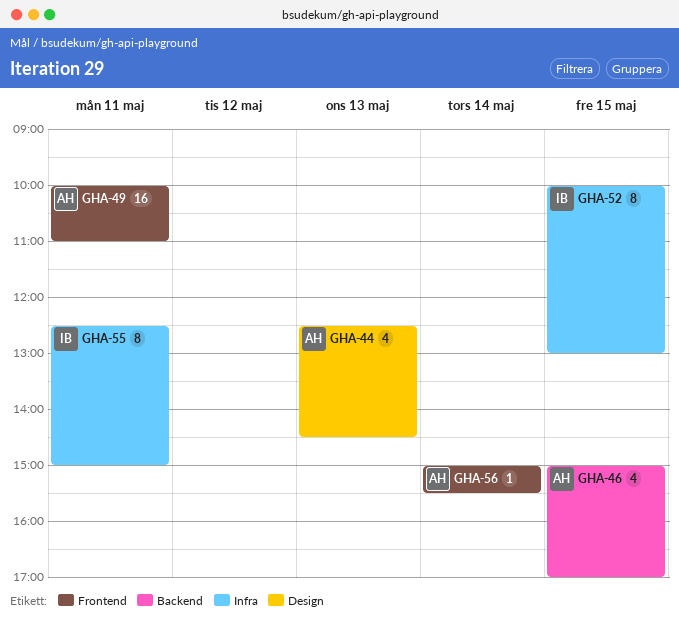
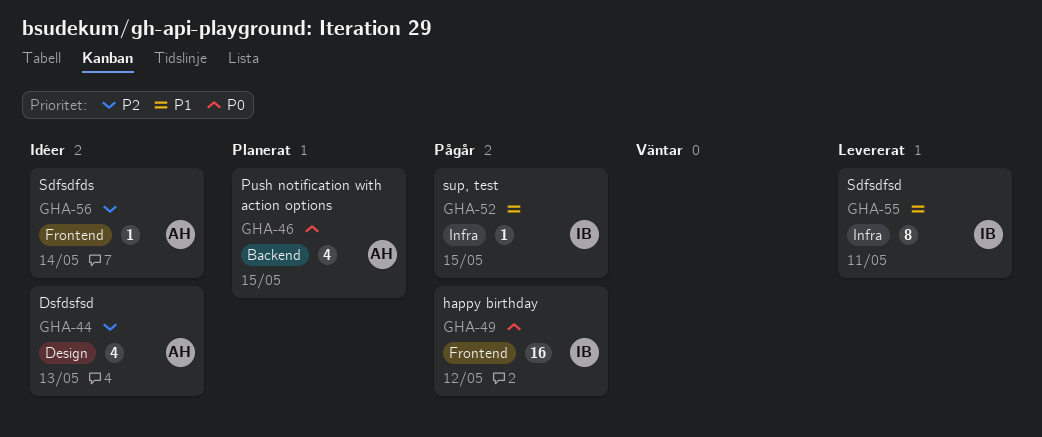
GHA-49, owner: AH -> IB
GHA-49, day: May 11 -> May 12
GHA-52, estimate: 8 -> 1

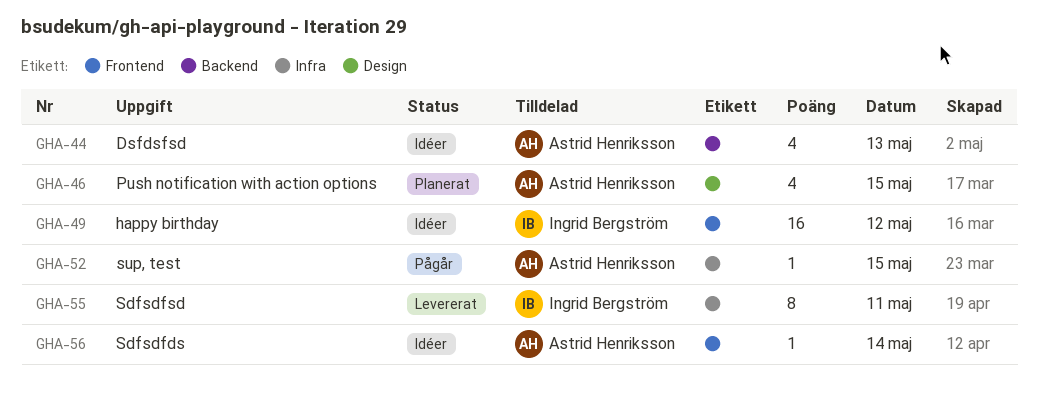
GHA-44, label: Design -> Backend
GHA-46, label: Backend -> Design
GHA-49, status: Pågår -> Idéer
GHA-52, owner: Ingrid Bergström -> Astrid Henriksson

